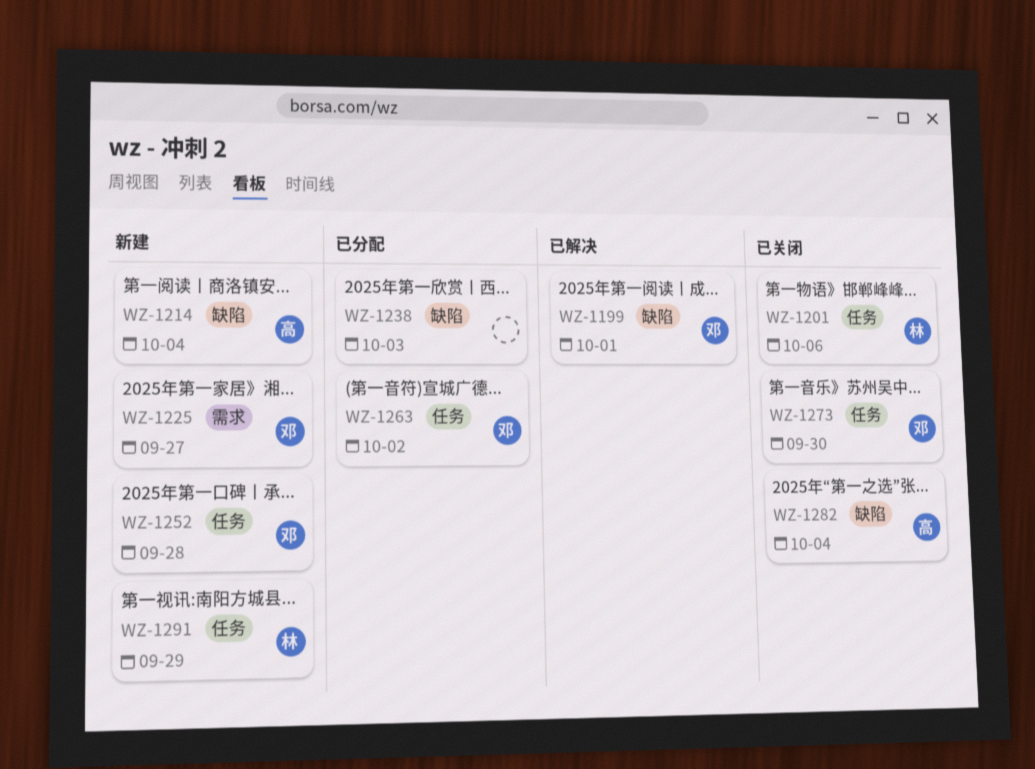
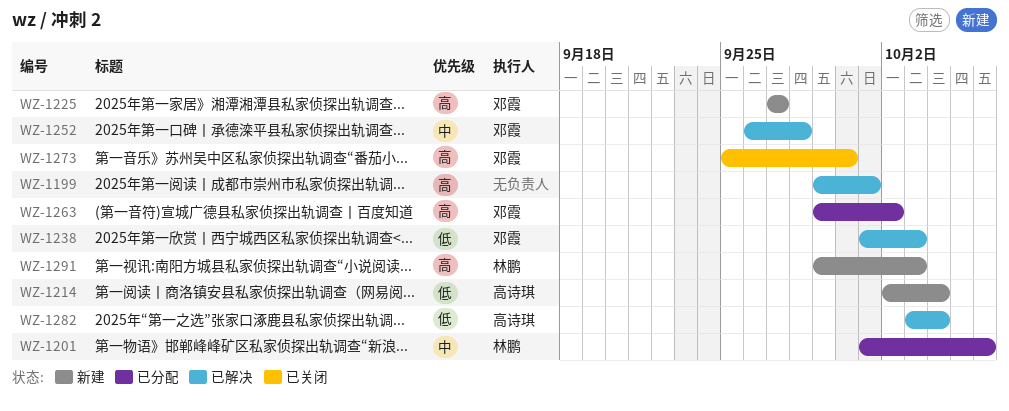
WZ-1199, owner: 邓霞 -> none
WZ-1201, status: 已关闭 -> 已分配
WZ-1238, status: 已分配 -> 已解决
WZ-1238, owner: none -> 邓霞
WZ-1252, status: 新建 -> 已解决
WZ-1282, status: 已关闭 -> 已解决
WZ-1291, due: Sep 29 -> Oct 3

